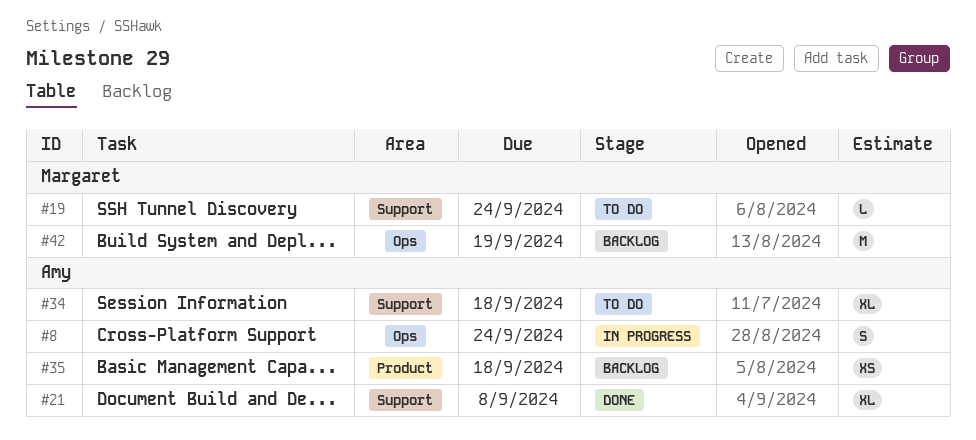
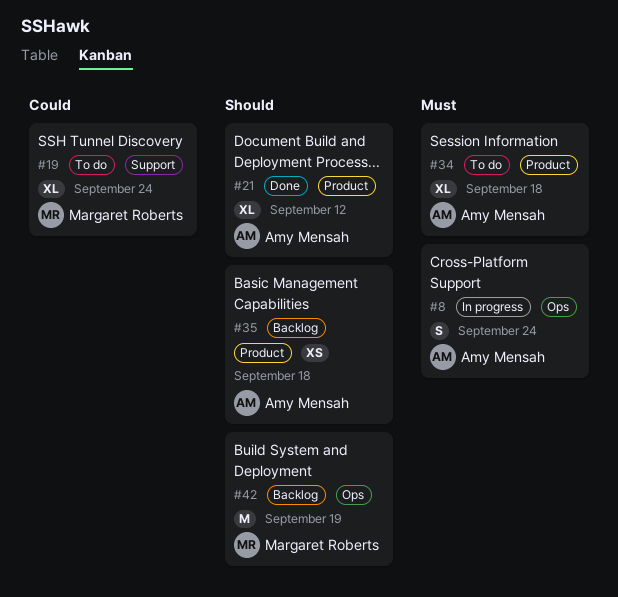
#19, estimate: L -> XL
#21, label: Support -> Product
#21, due: Sep 8 -> Sep 12
#34, label: Support -> Product

